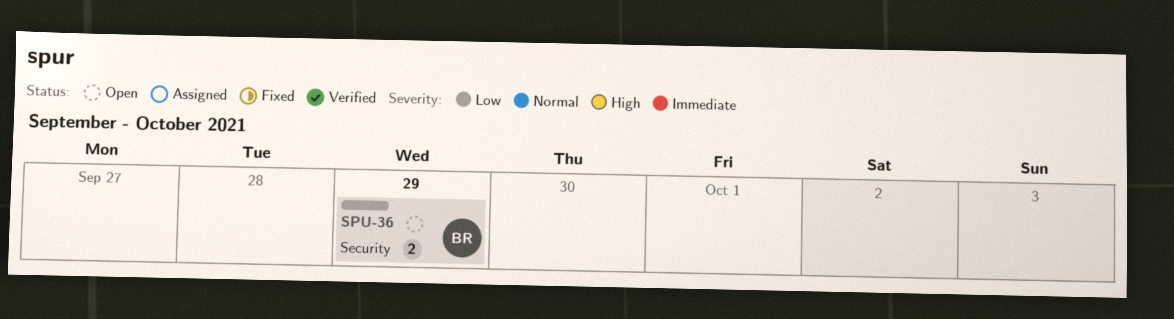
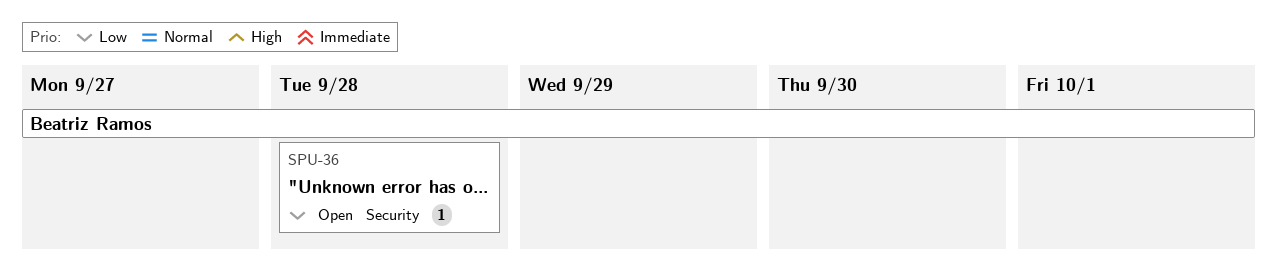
SPU-36, estimate: 2 -> 1
SPU-36, due: Sep 29 -> Sep 28

